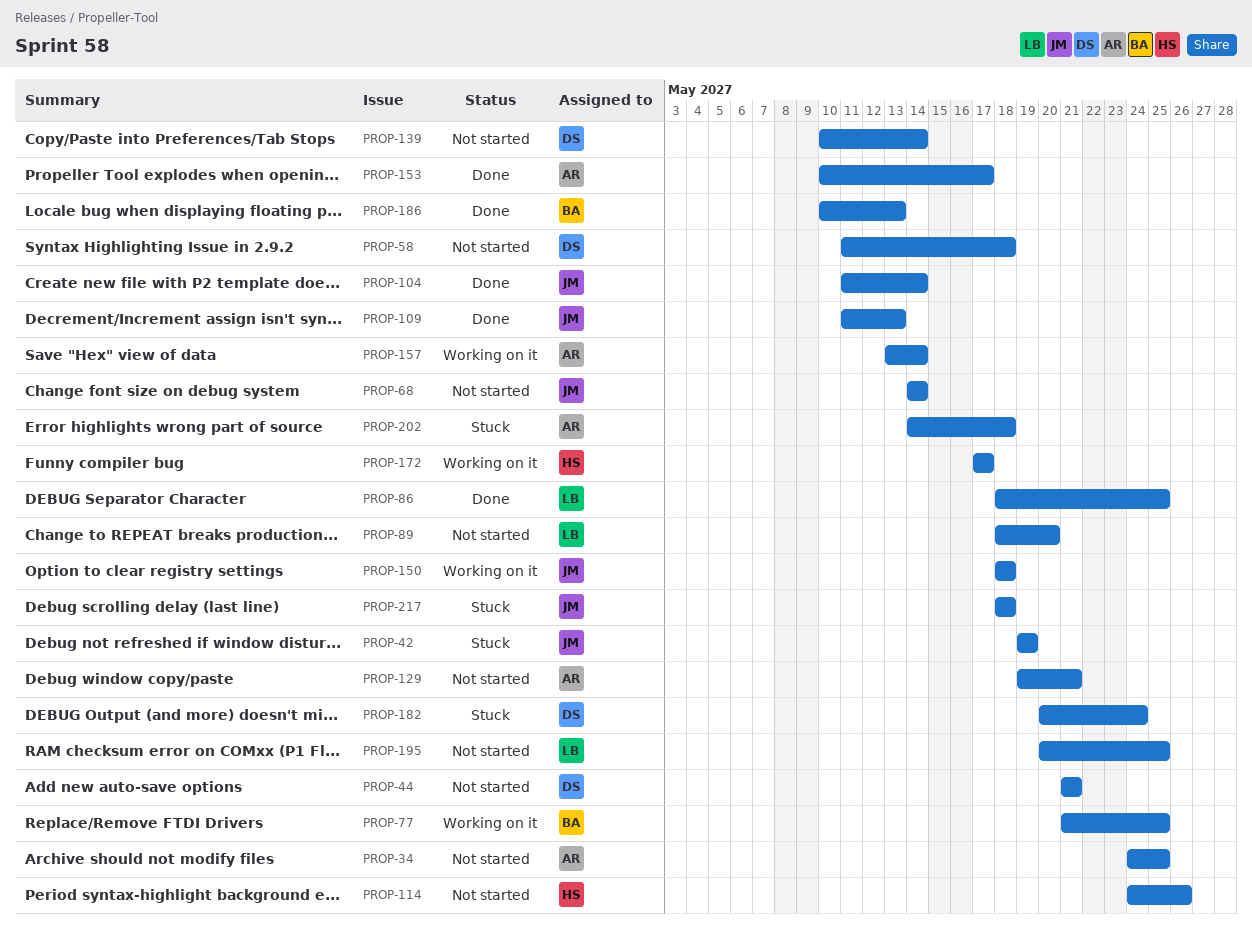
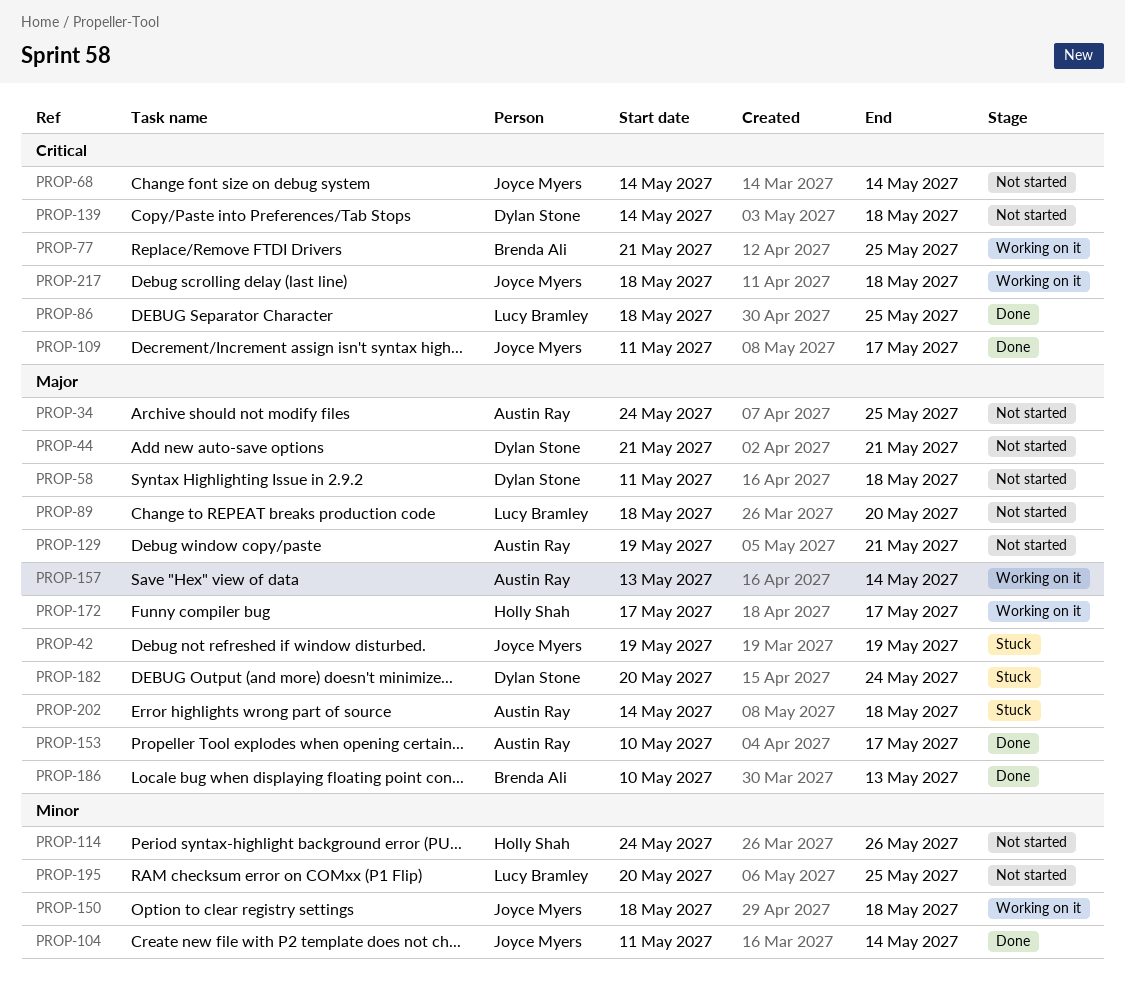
PROP-109, due: May 13 -> May 17
PROP-139, start: May 10 -> May 14
PROP-139, due: May 14 -> May 18
PROP-217, status: Stuck -> Working on it

